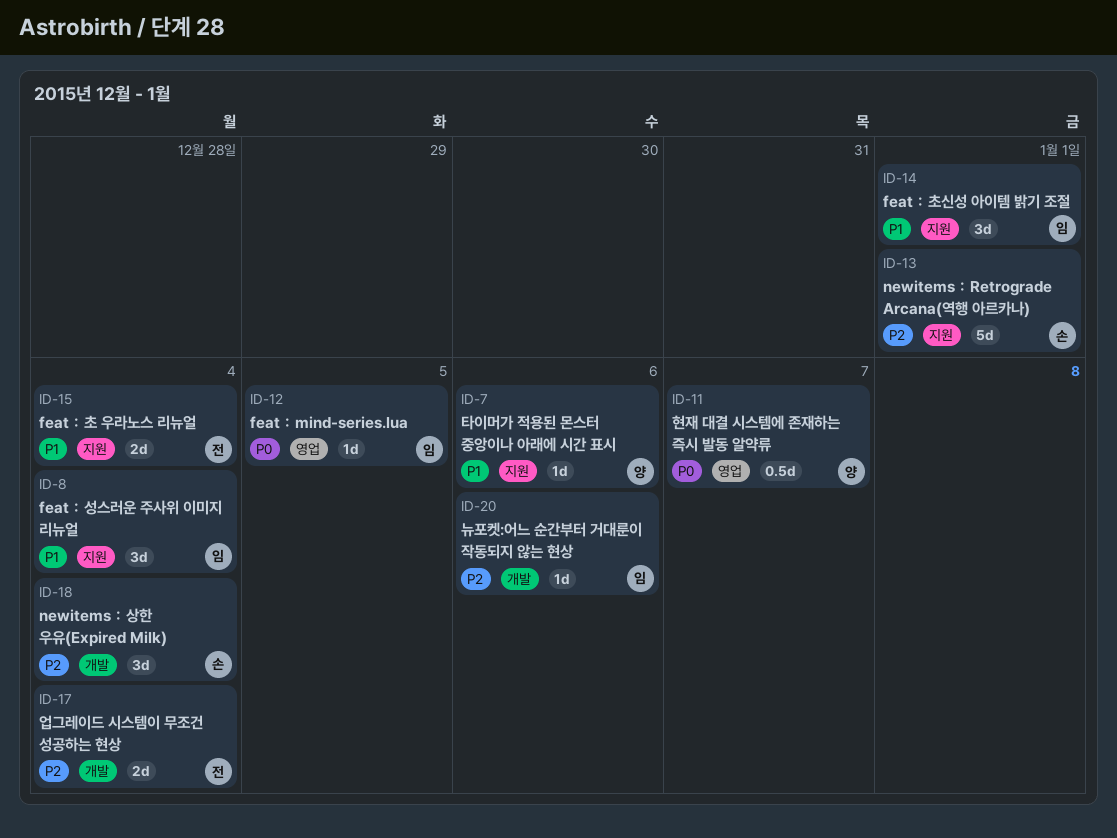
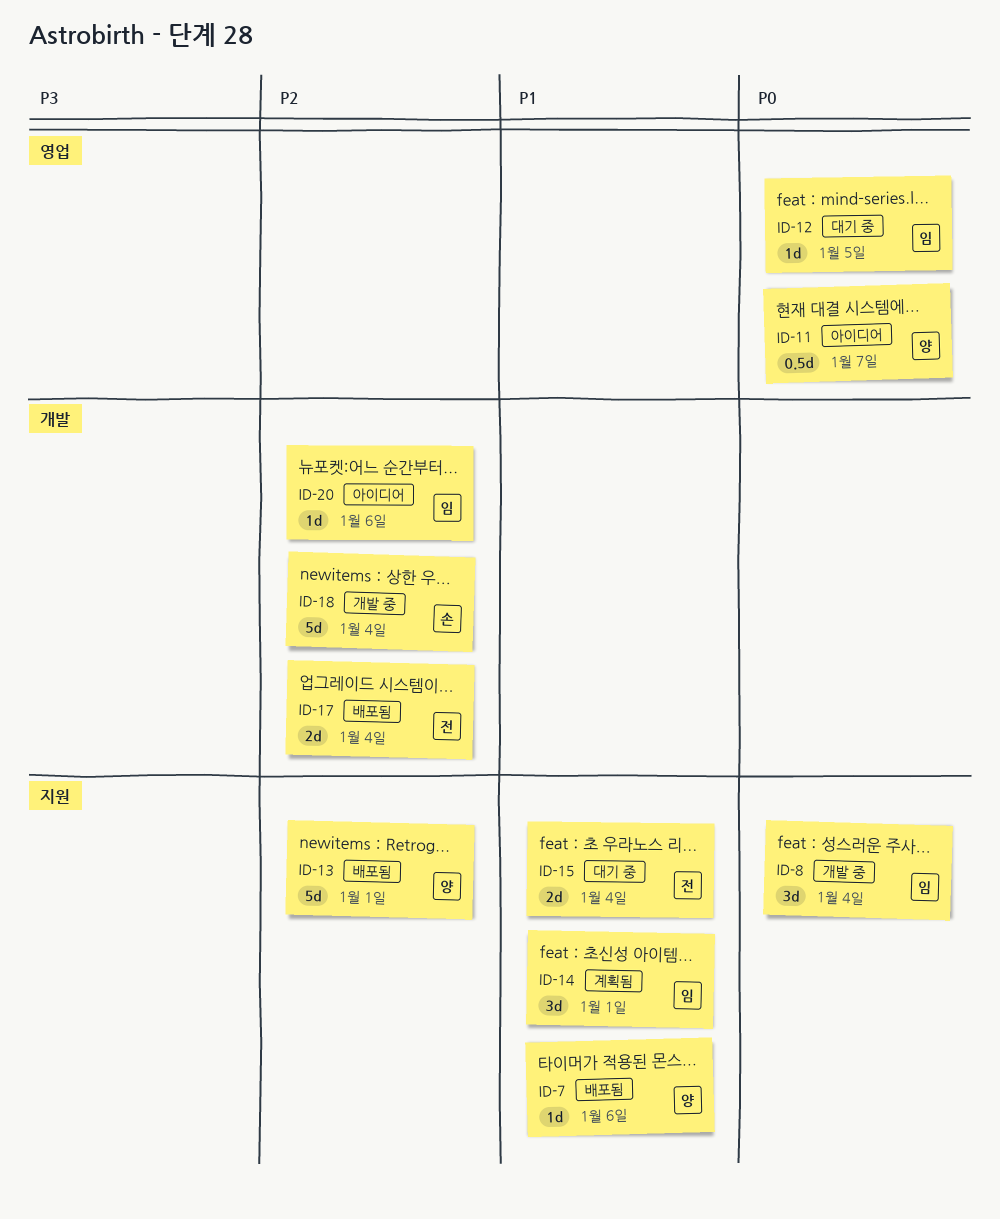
ID-8, priority: P1 -> P0
ID-13, owner: 손 -> 양
ID-18, estimate: 3d -> 5d

